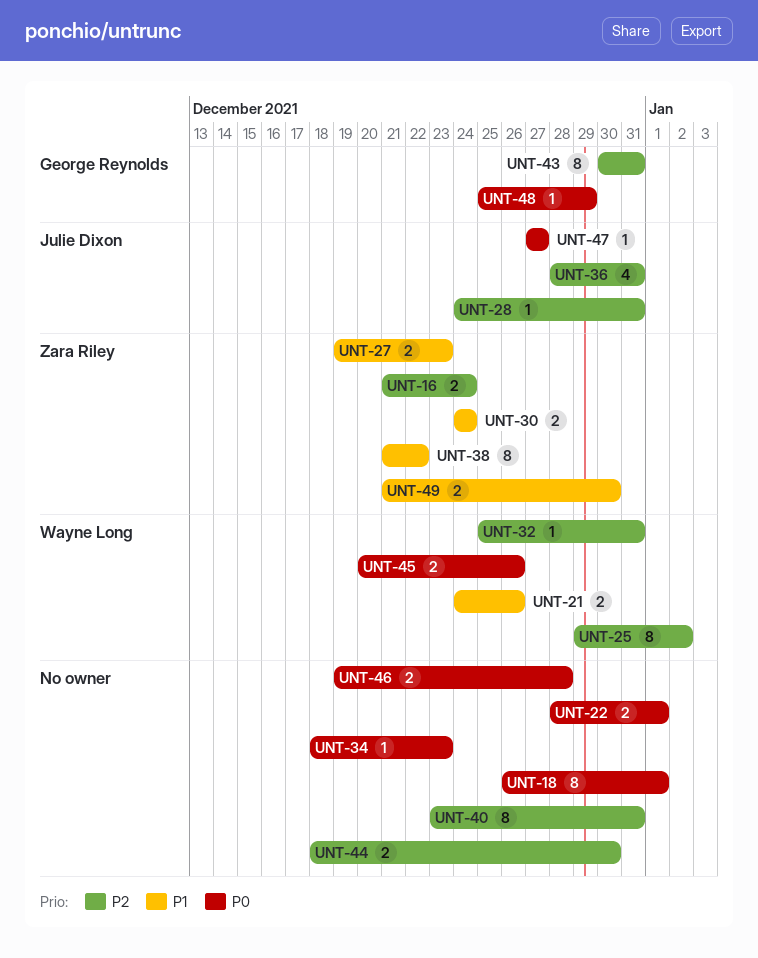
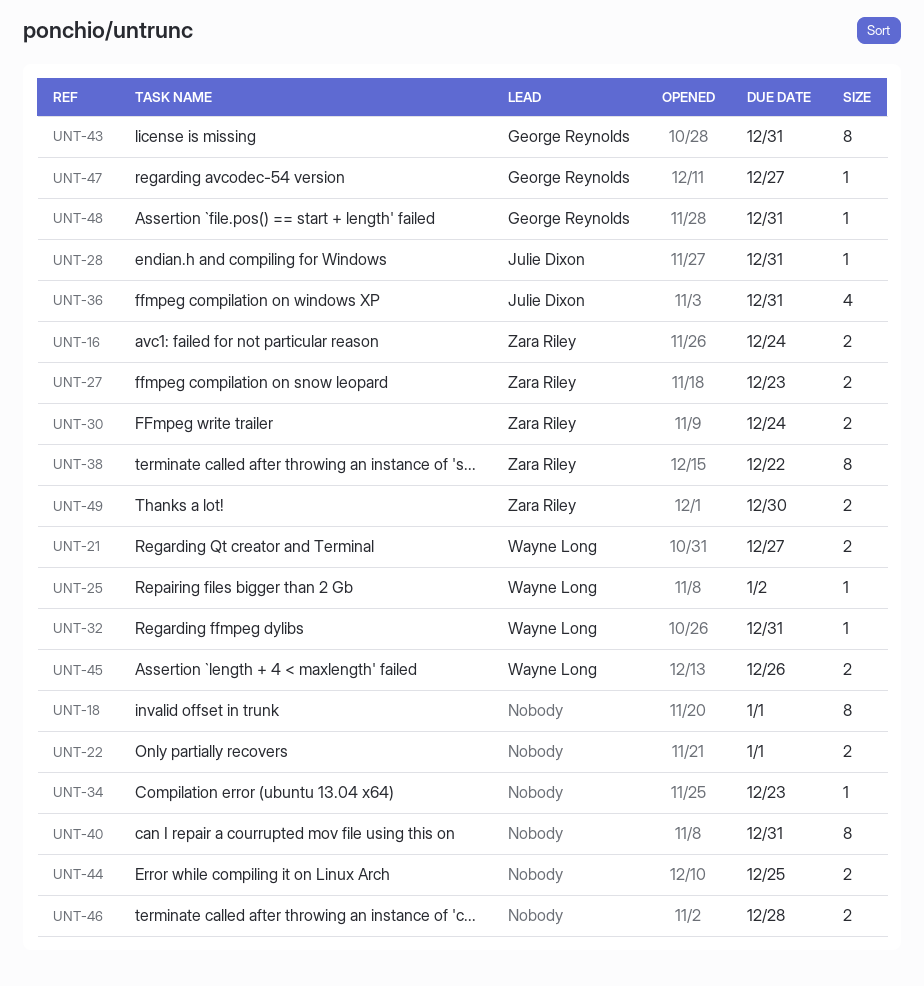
UNT-21, due: Dec 26 -> Dec 27
UNT-25, estimate: 8 -> 1
UNT-44, due: Dec 30 -> Dec 25
UNT-47, owner: Julie Dixon -> George Reynolds
UNT-48, due: Dec 29 -> Dec 31

